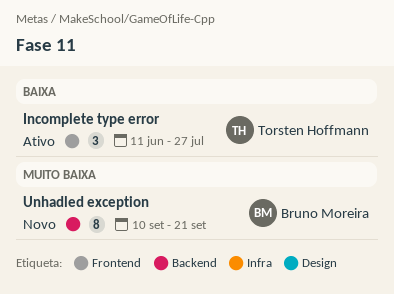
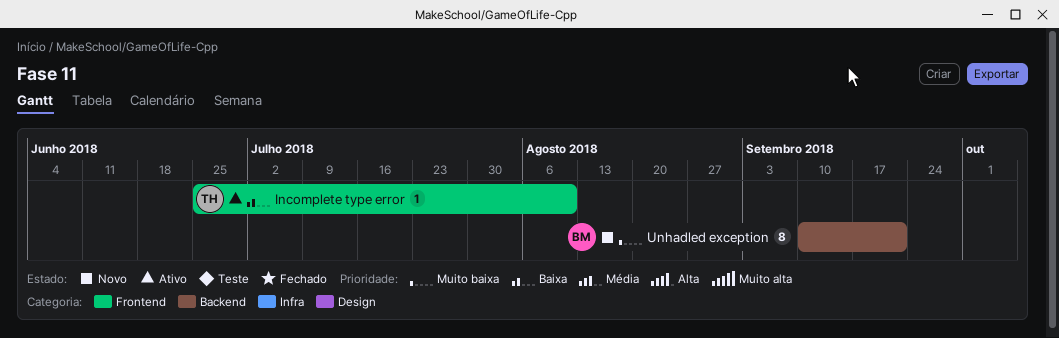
Incomplete type error, estimate: 3 -> 1
Incomplete type error, start: Jun 11 -> Jun 25
Incomplete type error, due: Jul 27 -> Aug 10

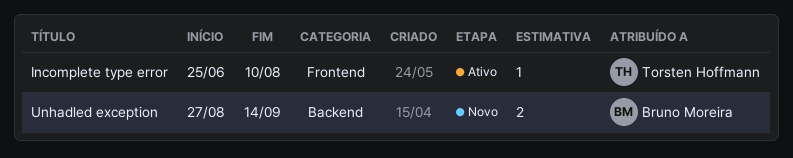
Unhadled exception, estimate: 8 -> 2
Unhadled exception, start: Sep 10 -> Aug 27
Unhadled exception, due: Sep 21 -> Sep 14

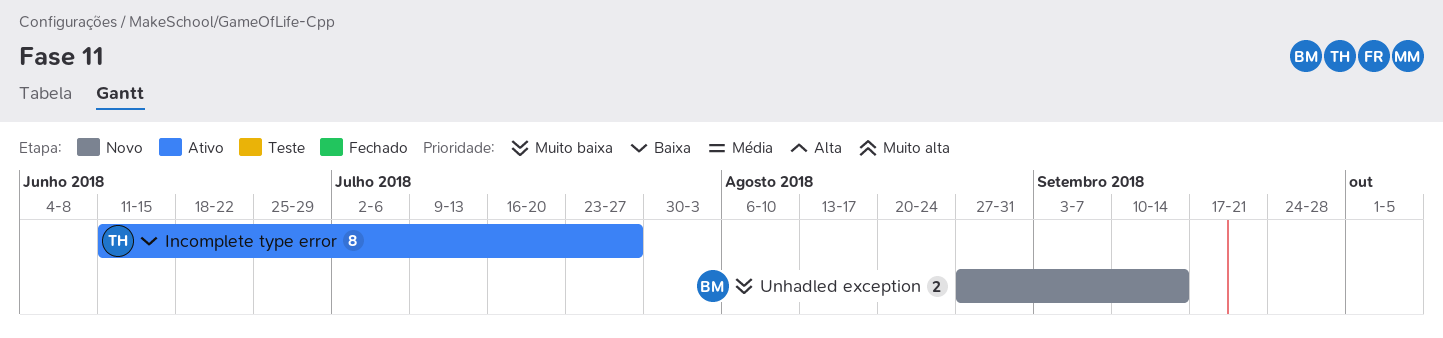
Incomplete type error, estimate: 1 -> 8
Incomplete type error, start: Jun 25 -> Jun 11
Incomplete type error, due: Aug 10 -> Jul 27

